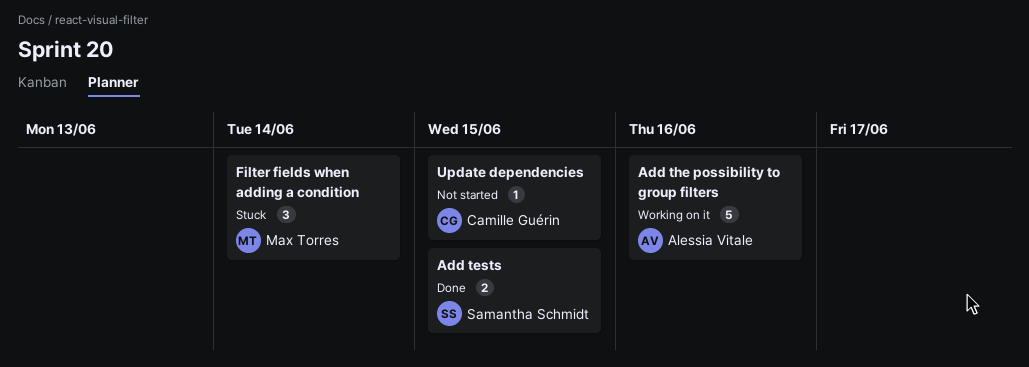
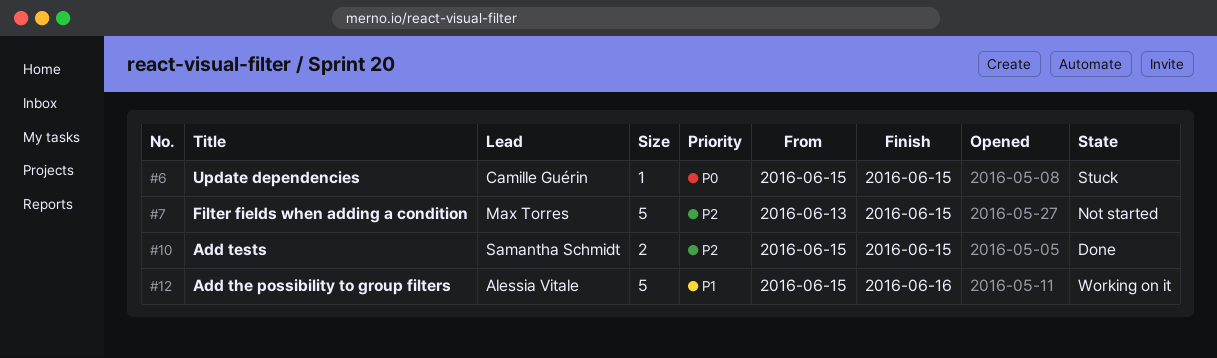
Filter fields when adding a condition, status: Stuck -> Not started
Filter fields when adding a condition, estimate: 3 -> 5
Filter fields when adding a condition, due: Jun 14 -> Jun 15
Update dependencies, status: Not started -> Stuck

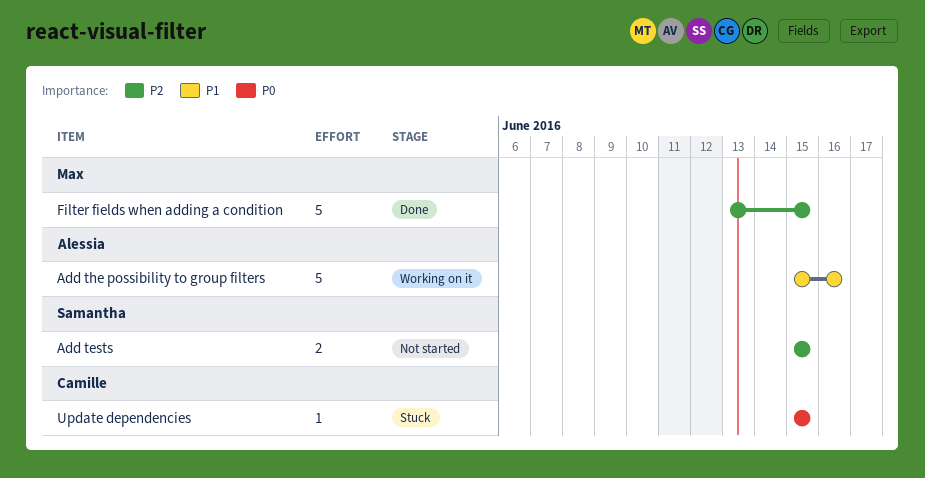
Add tests, status: Done -> Not started
Filter fields when adding a condition, status: Not started -> Done

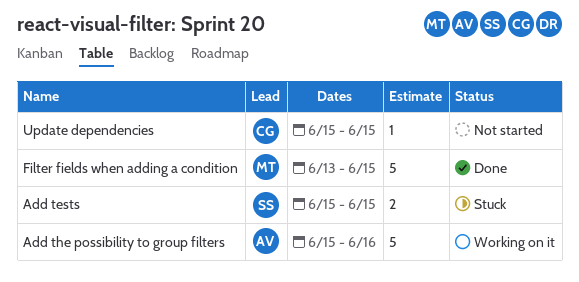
Add tests, status: Not started -> Stuck
Update dependencies, status: Stuck -> Not started

